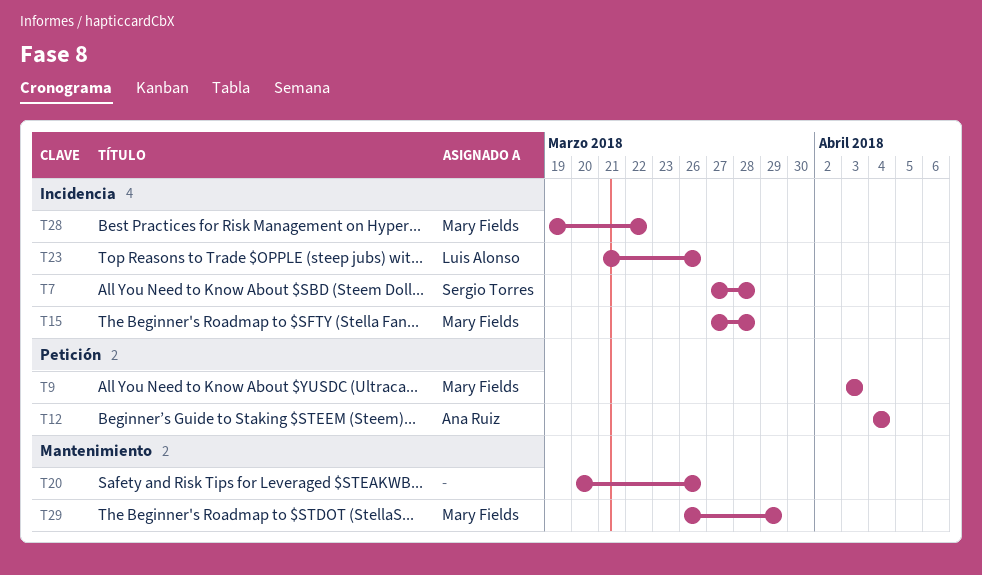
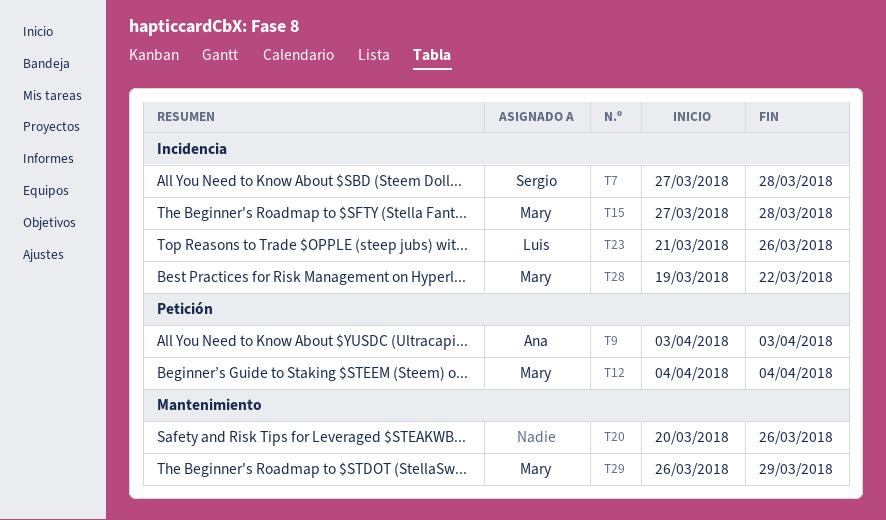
T9, owner: Mary Fields -> Ana Ruiz
T12, owner: Ana Ruiz -> Mary Fields

